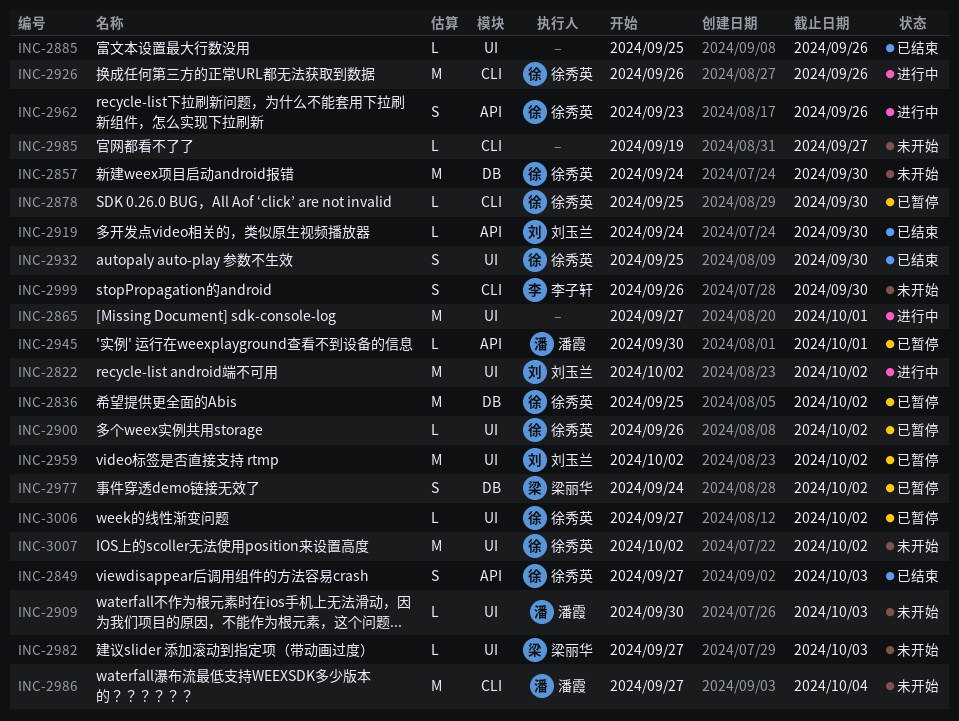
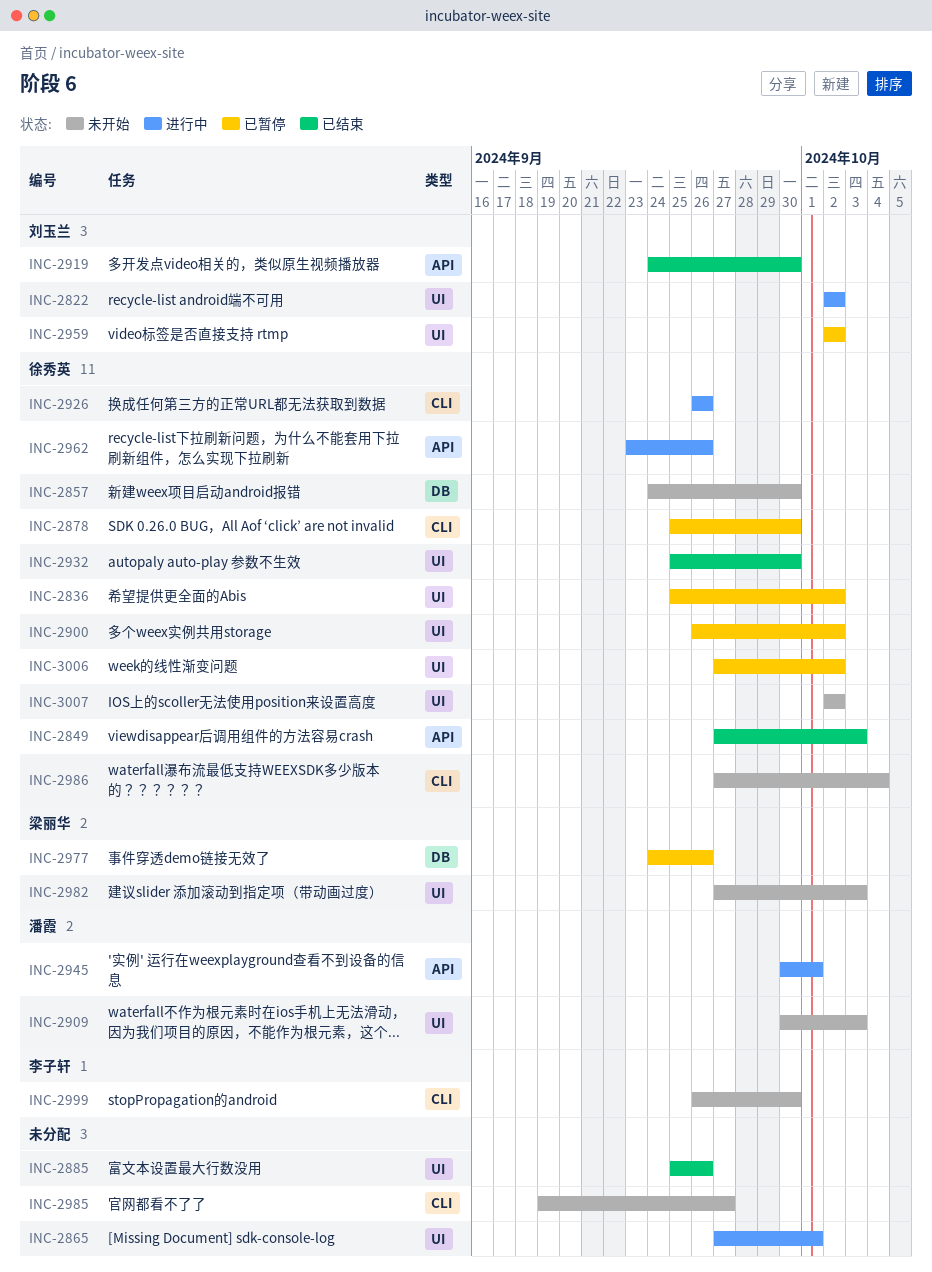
INC-2836, label: DB -> UI
INC-2945, status: 已暂停 -> 进行中
INC-2977, due: Oct 2 -> Sep 26
INC-2986, owner: 潘霞 -> 徐秀英

